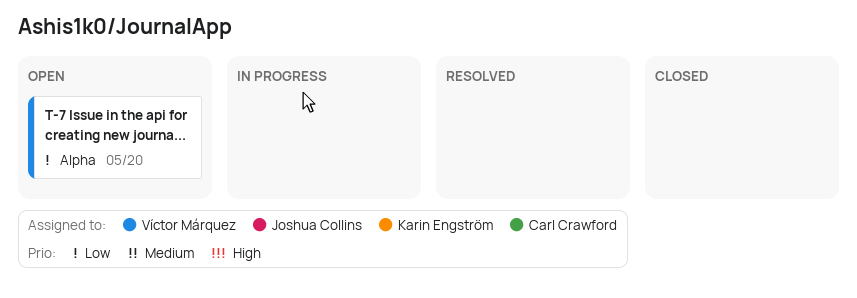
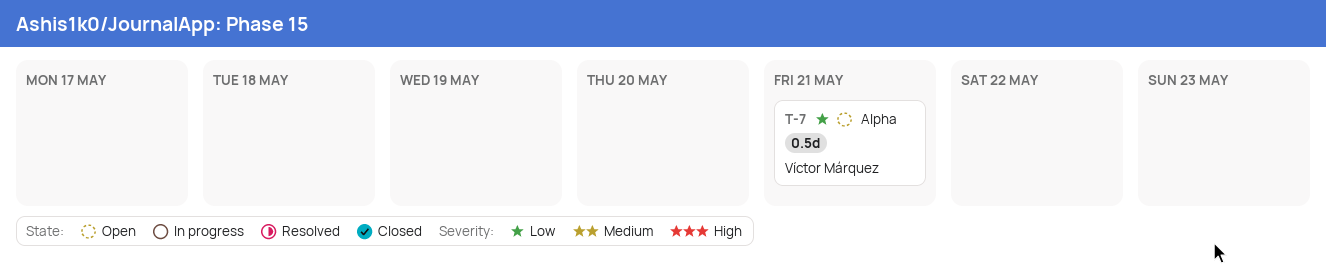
T-7, due: May 20 -> May 21

